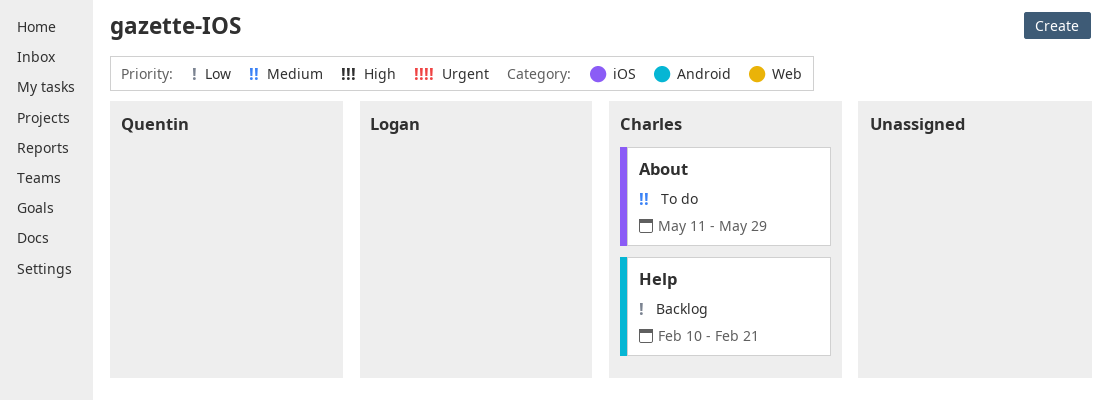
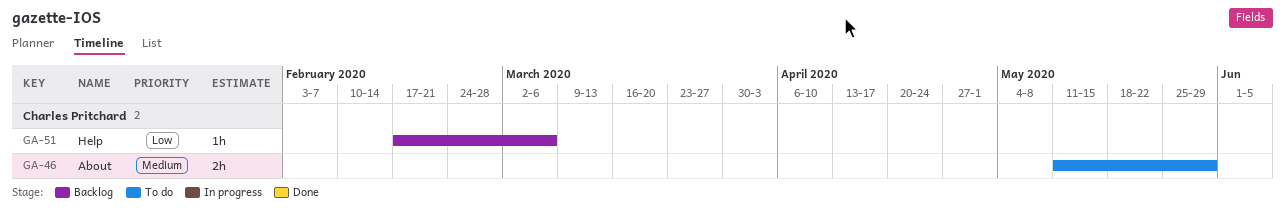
Help, start: Feb 10 -> Feb 17
Help, due: Feb 21 -> Mar 6

